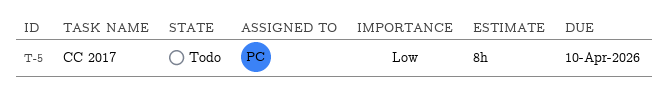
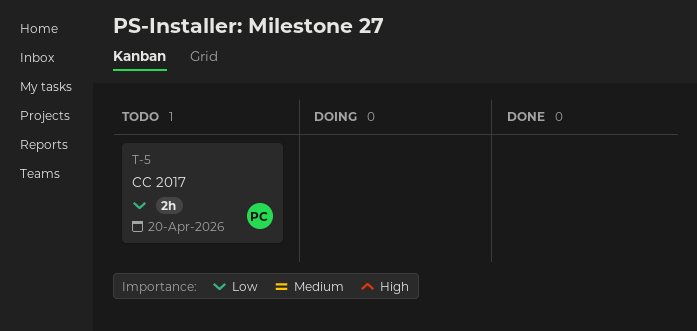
T-5, estimate: 8h -> 2h
T-5, due: Apr 10 -> Apr 20

